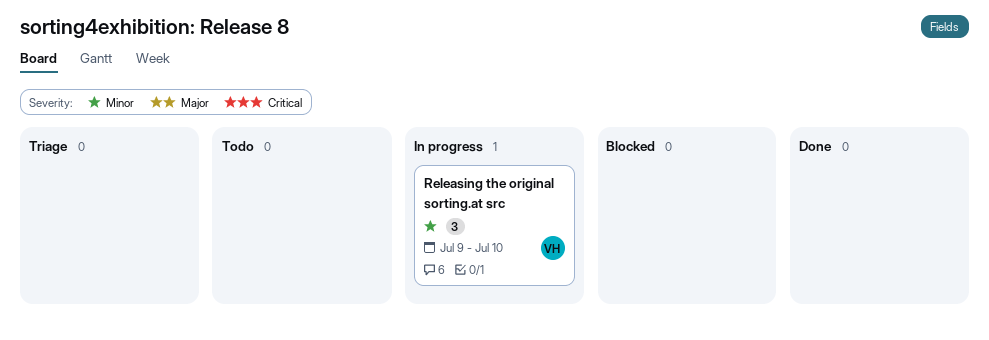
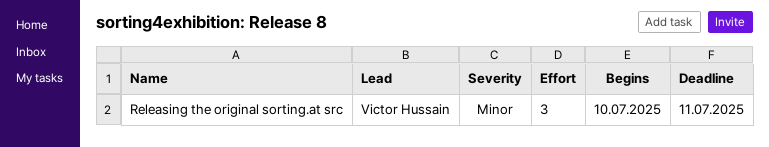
Releasing the original sorting.at src, start: Jul 9 -> Jul 10
Releasing the original sorting.at src, due: Jul 10 -> Jul 11

